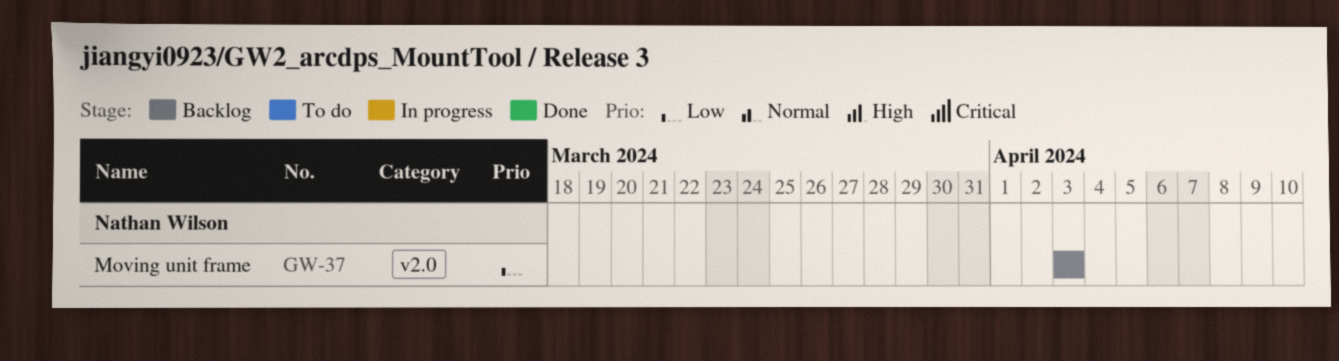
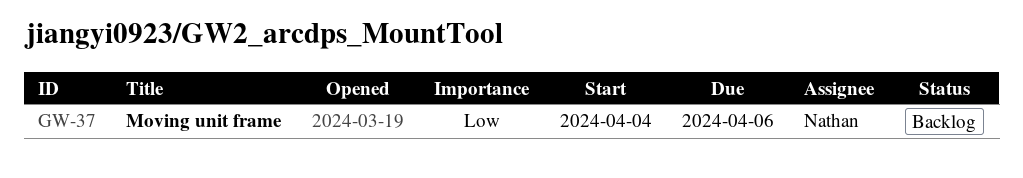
GW-37, start: Apr 3 -> Apr 4
GW-37, due: Apr 3 -> Apr 6

